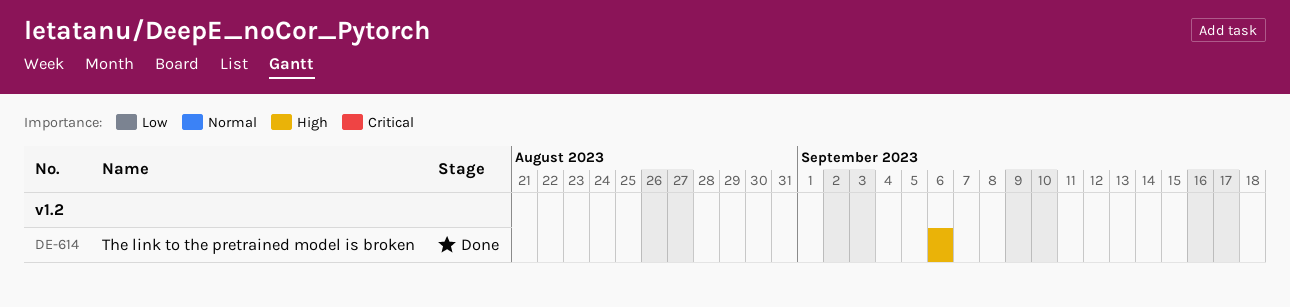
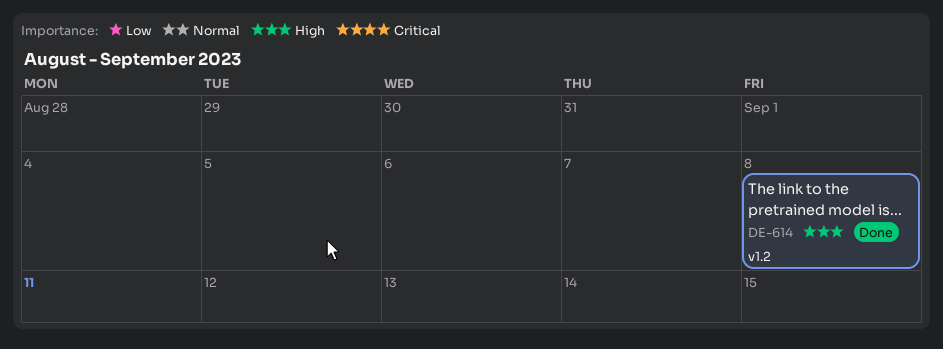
DE-614, due: Sep 6 -> Sep 8

